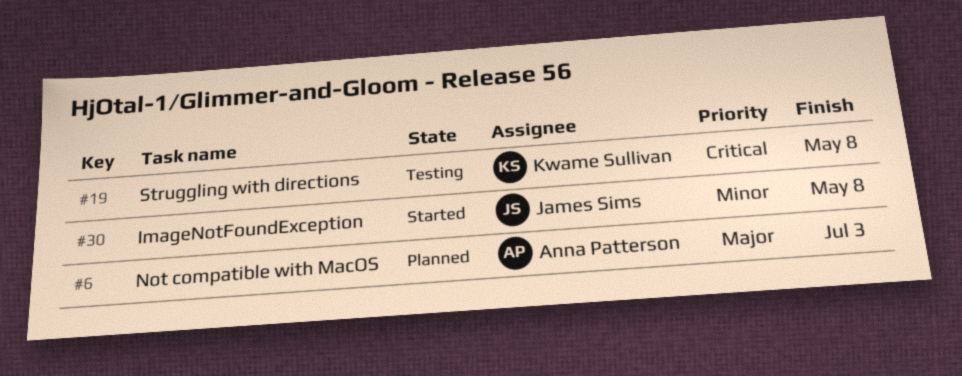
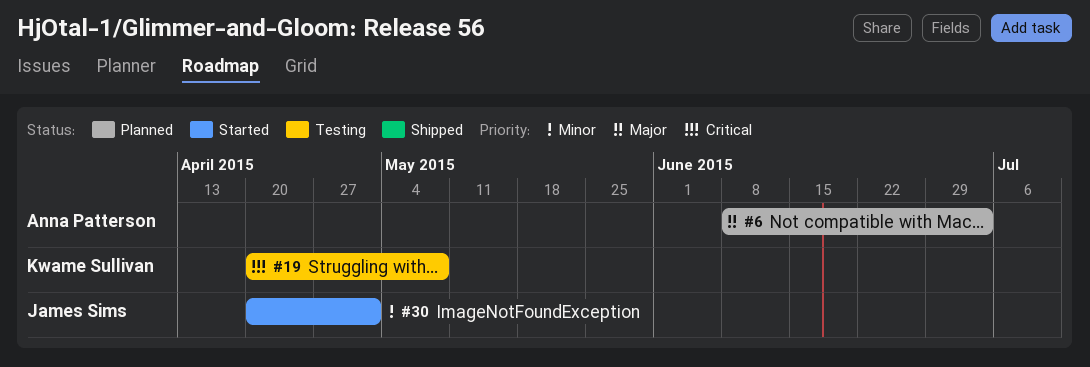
#30, due: May 8 -> May 1

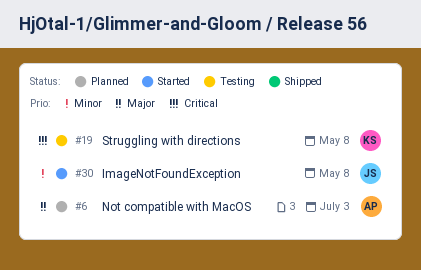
#30, due: May 1 -> May 8

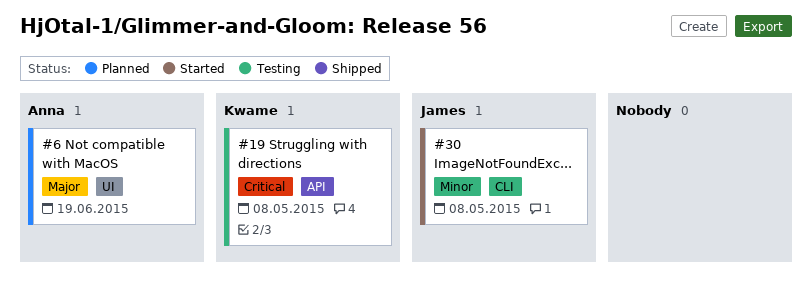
#6, due: Jul 3 -> Jun 19

